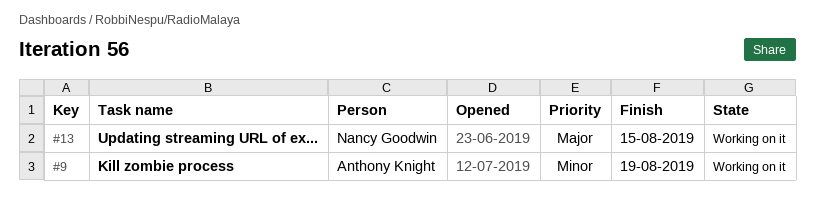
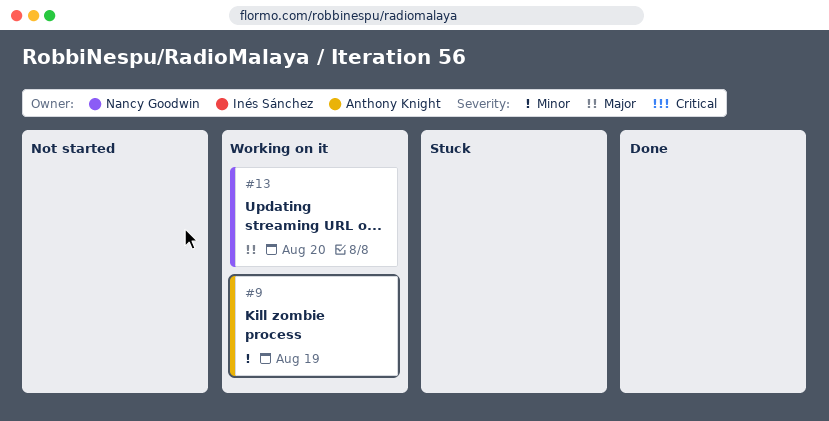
#13, due: Aug 15 -> Aug 20

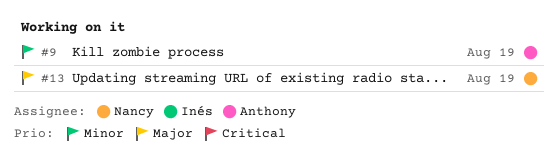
#13, due: Aug 20 -> Aug 19

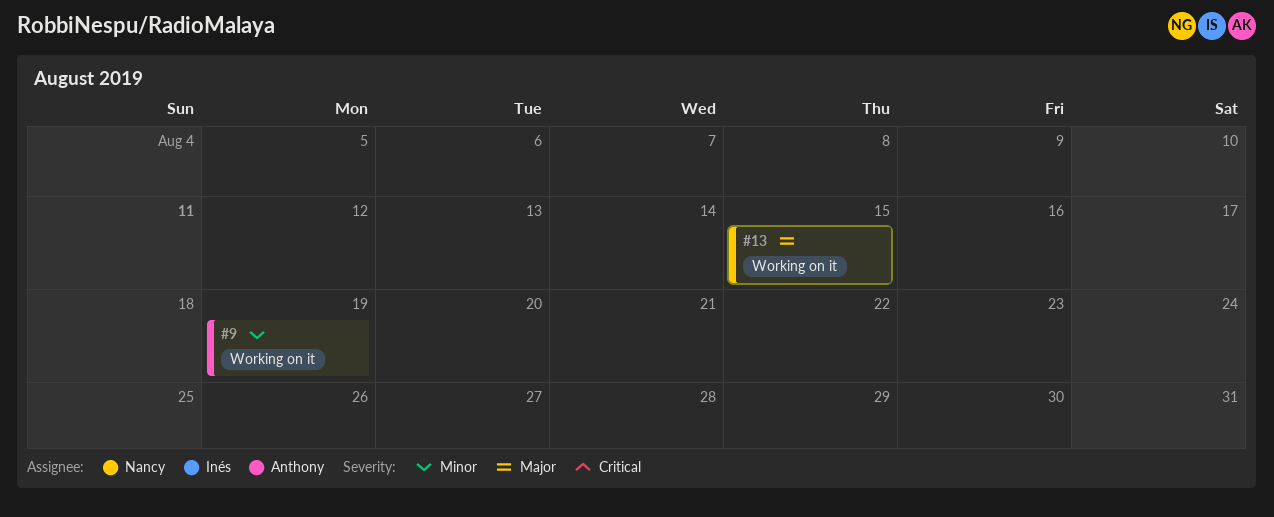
#13, due: Aug 19 -> Aug 15

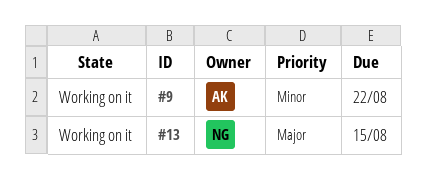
#9, due: Aug 19 -> Aug 22

